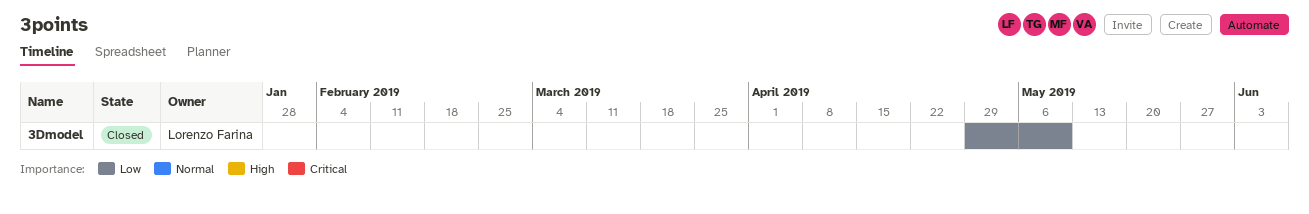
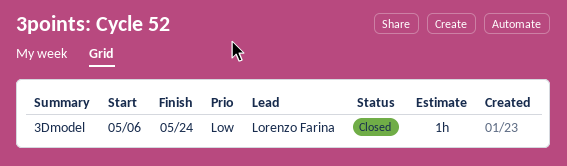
3Dmodel, start: Apr 29 -> May 6
3Dmodel, due: May 10 -> May 24

